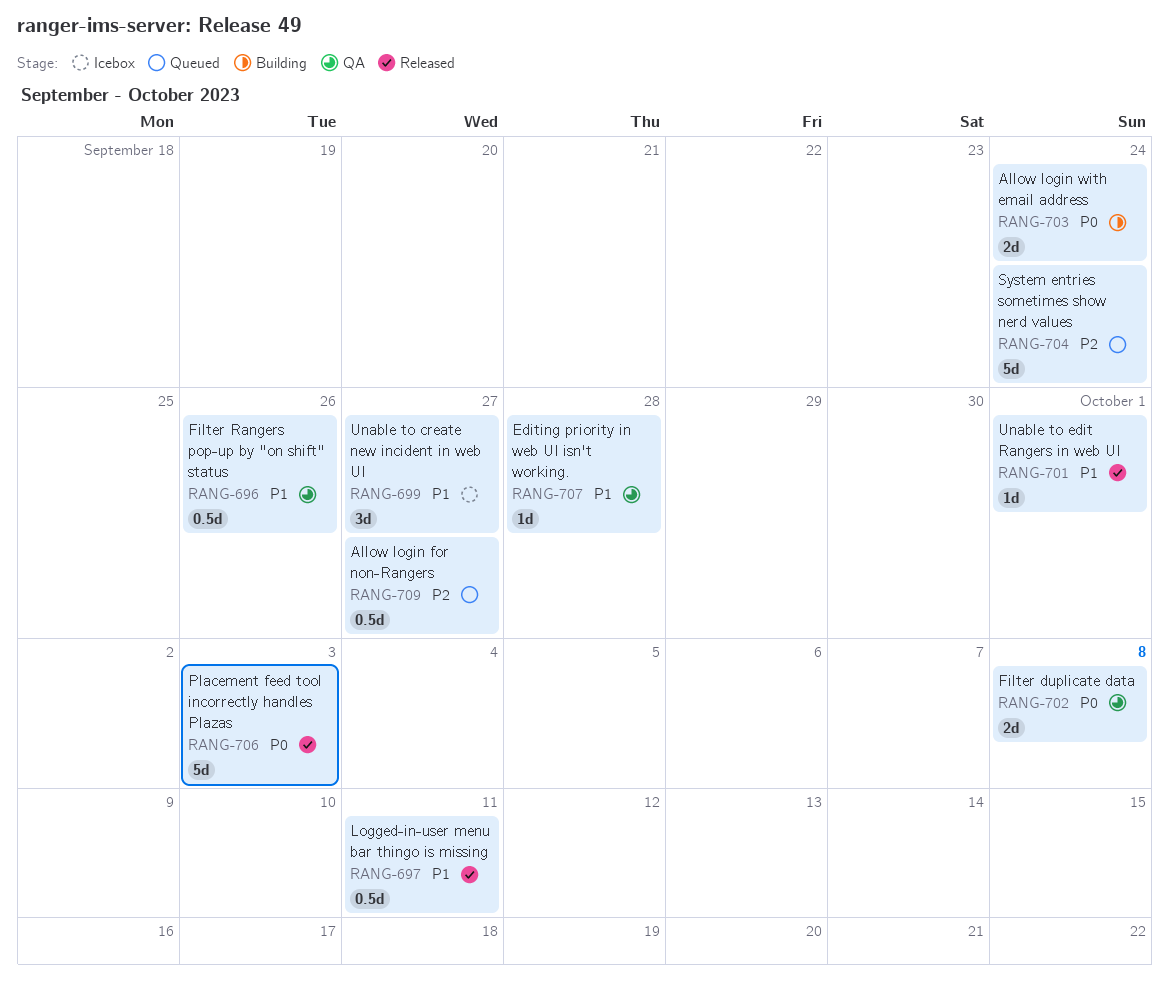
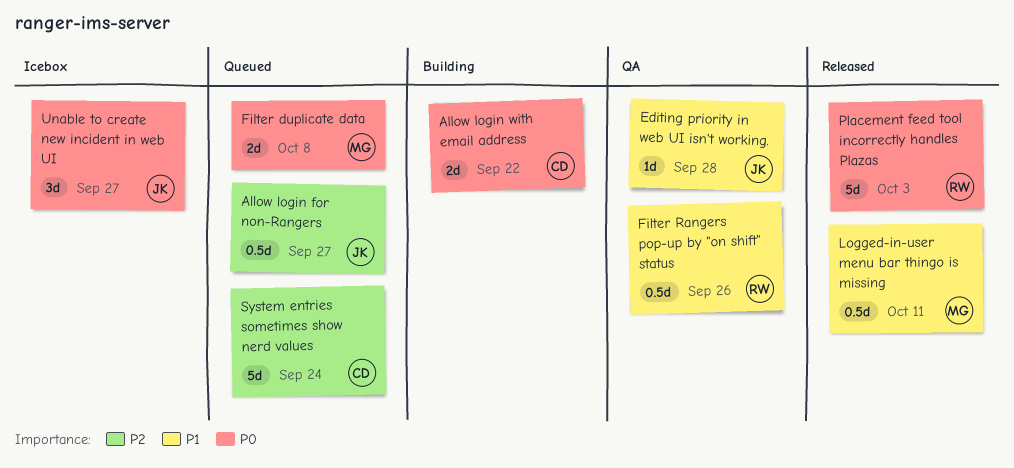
Allow login with email address, due: Sep 24 -> Sep 22
Filter duplicate data, status: QA -> Queued
Unable to create new incident in web UI, priority: P1 -> P0
Unable to edit Rangers in web UI: present -> none

